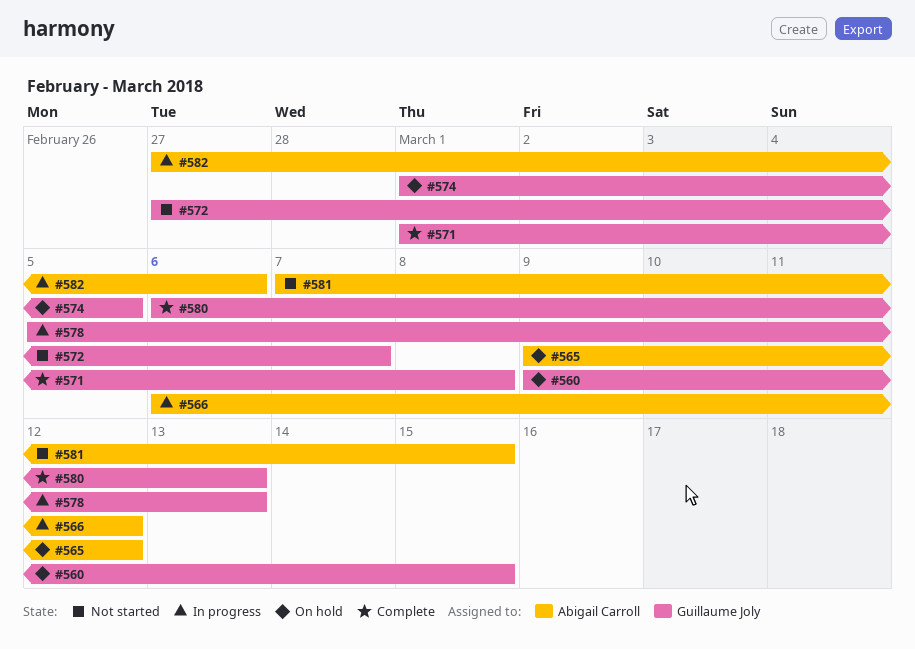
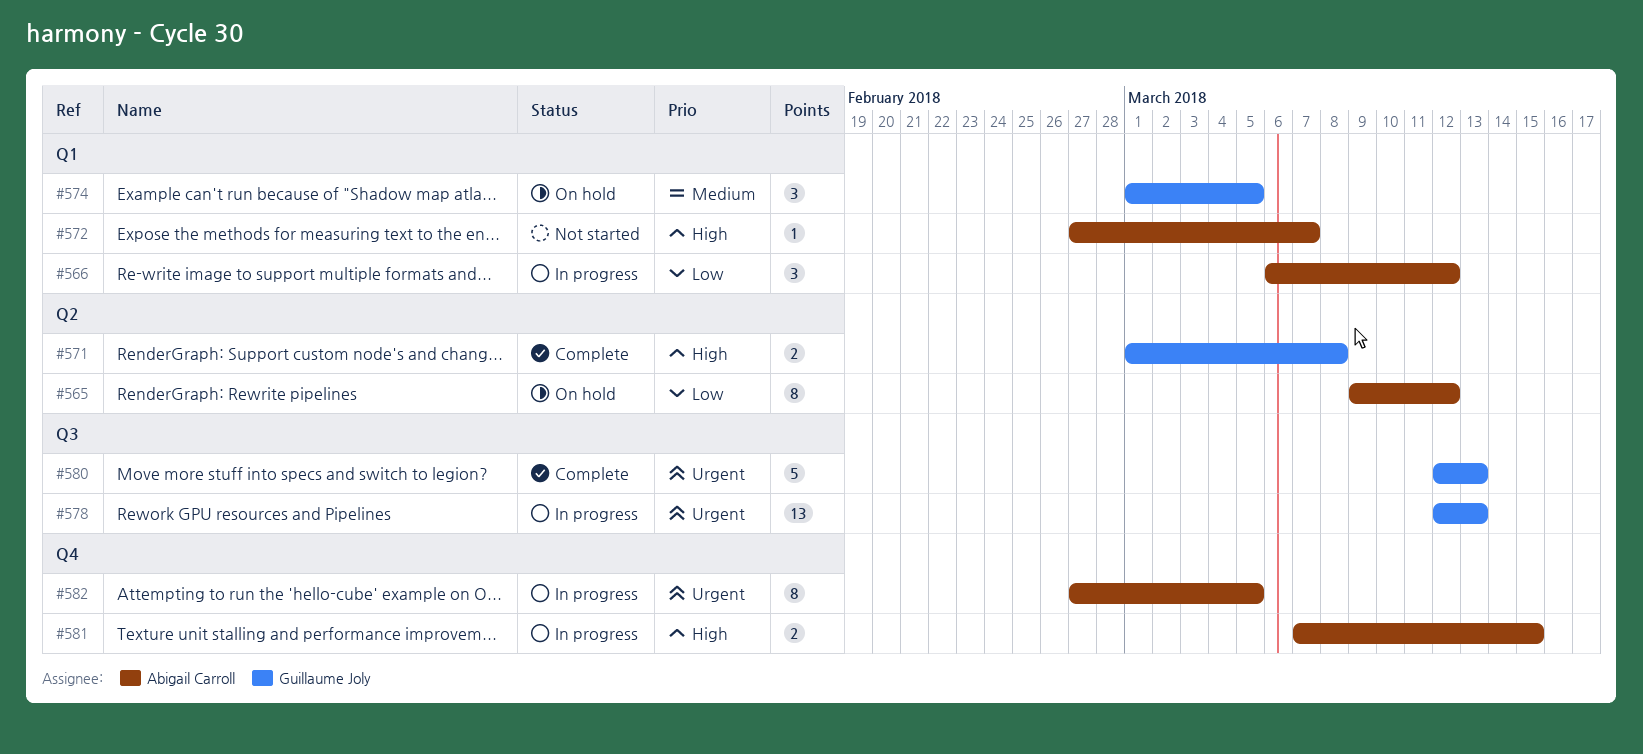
#560: present -> none
#572, owner: Guillaume Joly -> Abigail Carroll
#578, start: Mar 5 -> Mar 12
#580, start: Mar 6 -> Mar 12
#581, status: Not started -> In progress
#582, due: Mar 6 -> Mar 5

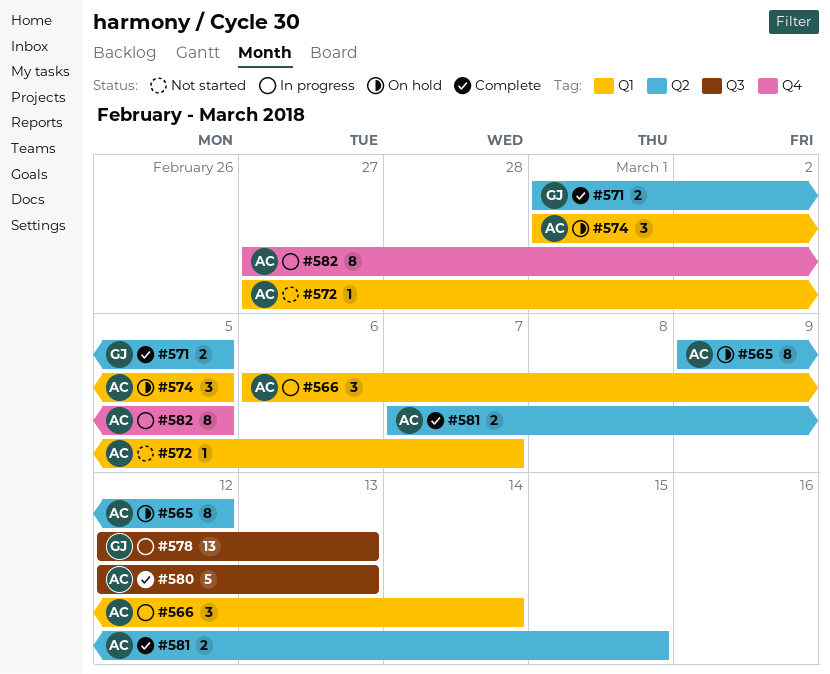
#566, due: Mar 12 -> Mar 14
#571, due: Mar 8 -> Mar 5
#574, owner: Guillaume Joly -> Abigail Carroll
#580, owner: Guillaume Joly -> Abigail Carroll
#581, status: In progress -> Complete
#581, label: Q4 -> Q2

